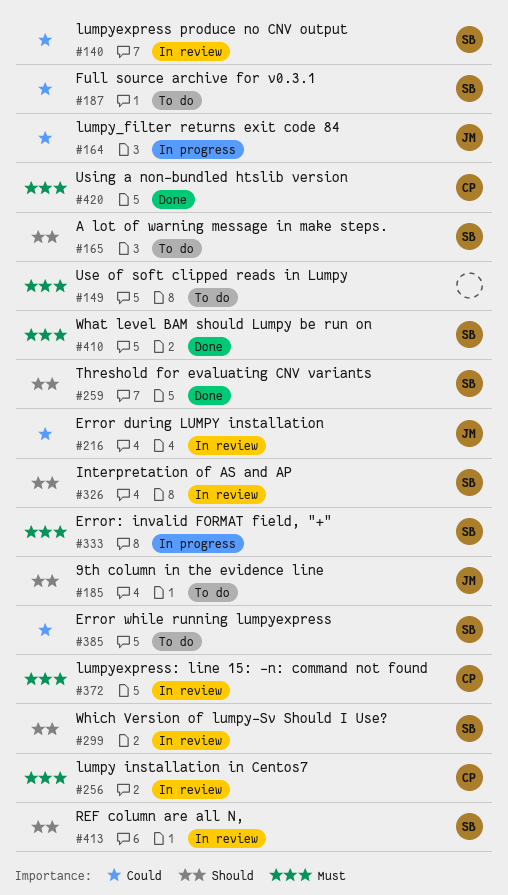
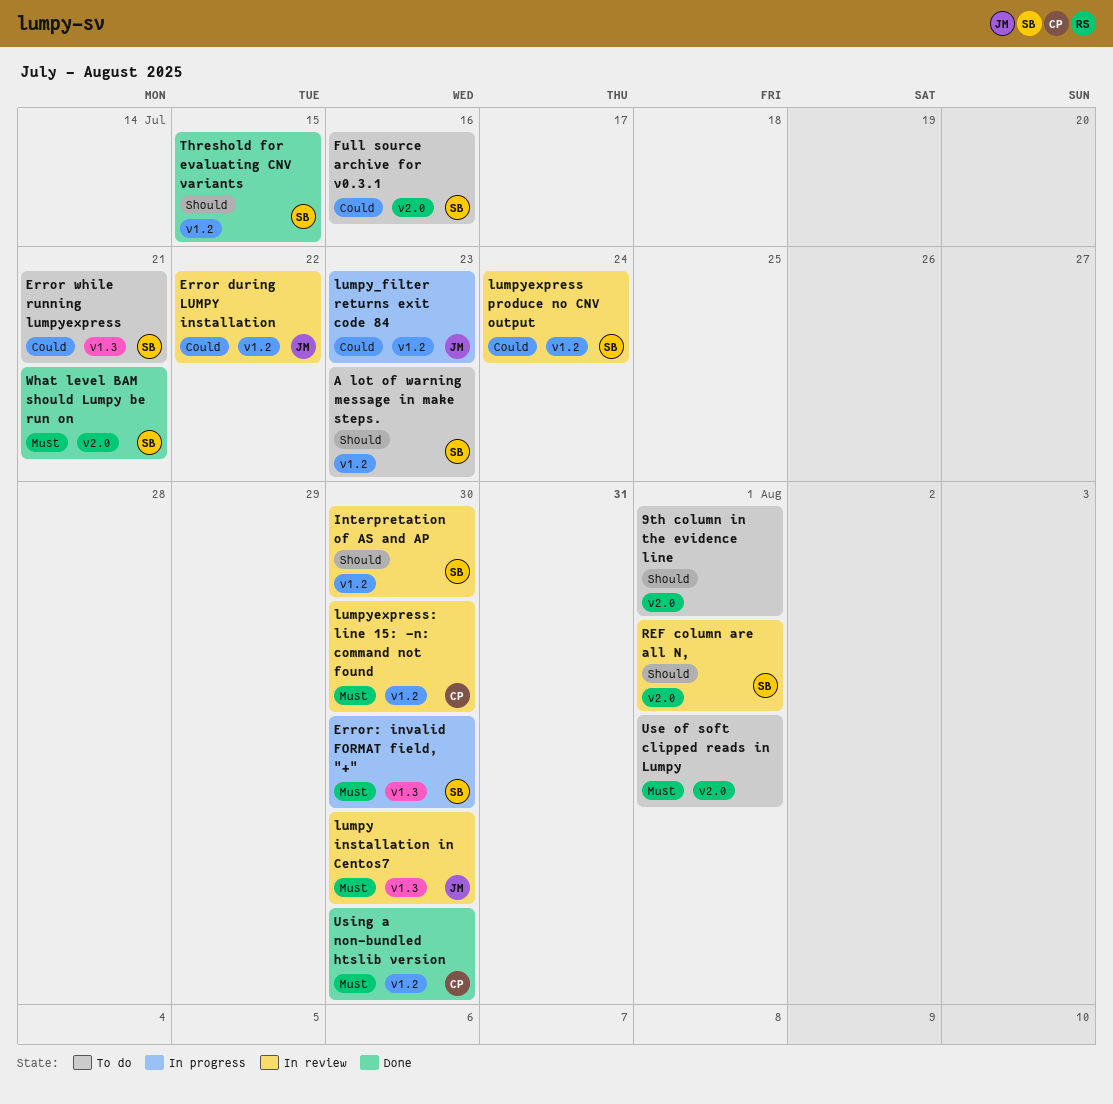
9th column in the evidence line, owner: JM -> none
lumpy installation in Centos7, owner: CP -> JM
Which Version of lumpy-Sv Should I Use?: present -> none

